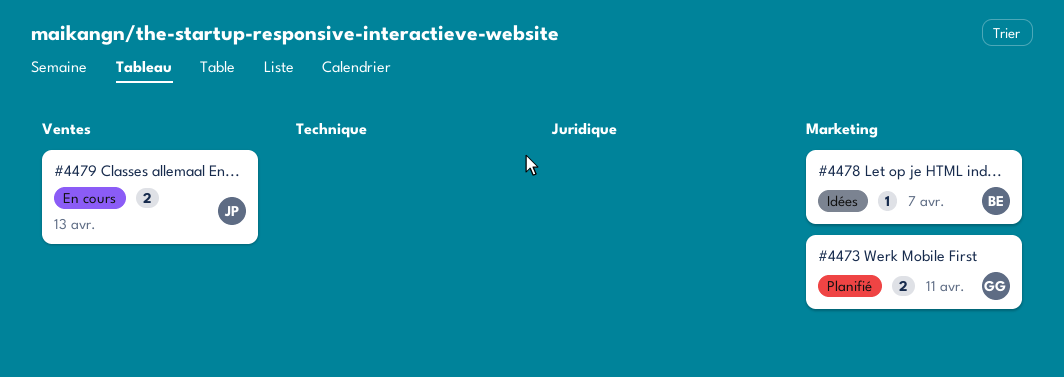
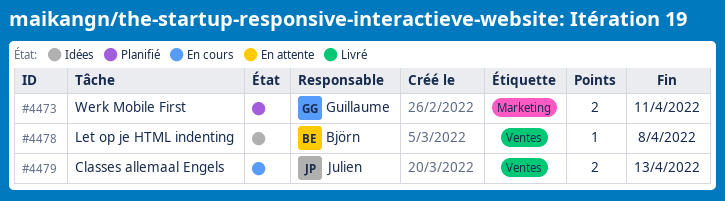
#4478, label: Marketing -> Ventes
#4478, due: Apr 7 -> Apr 8

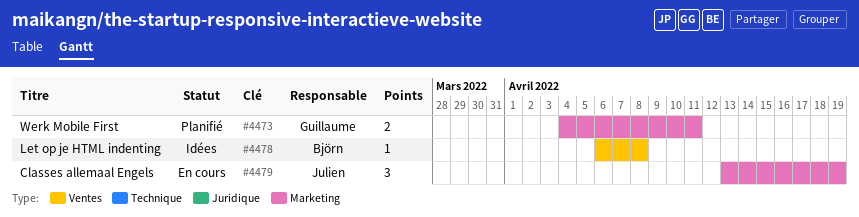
#4479, label: Ventes -> Marketing
#4479, estimate: 2 -> 3
#4479, due: Apr 13 -> Apr 19

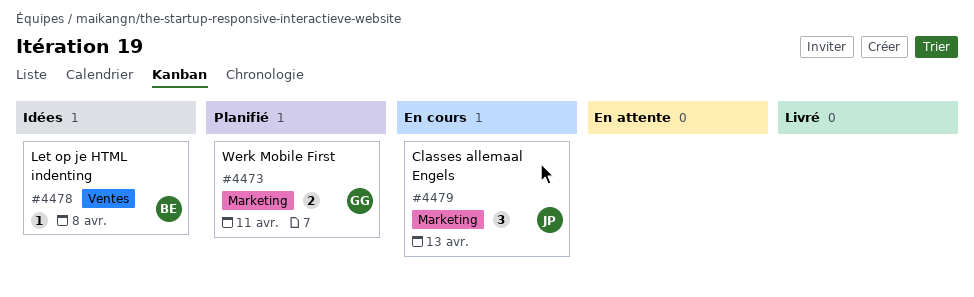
#4479, due: Apr 19 -> Apr 13

